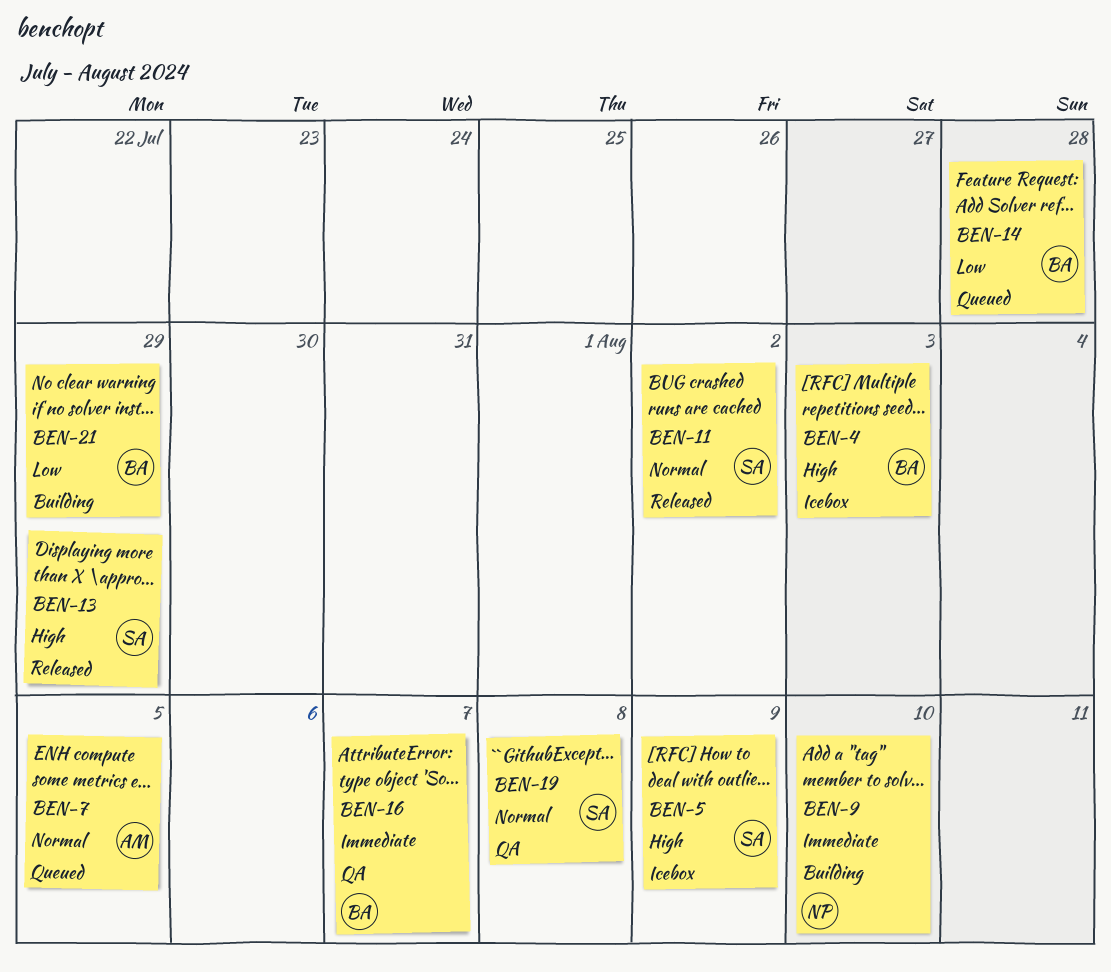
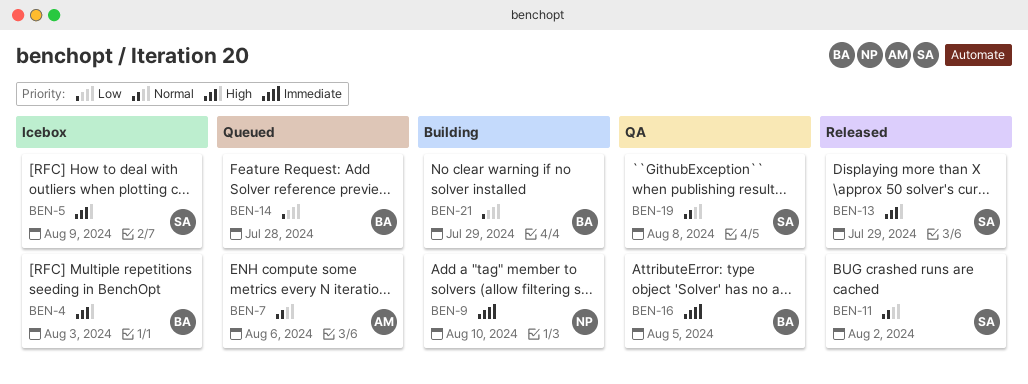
BEN-7, due: Aug 5 -> Aug 6
BEN-16, due: Aug 7 -> Aug 5

